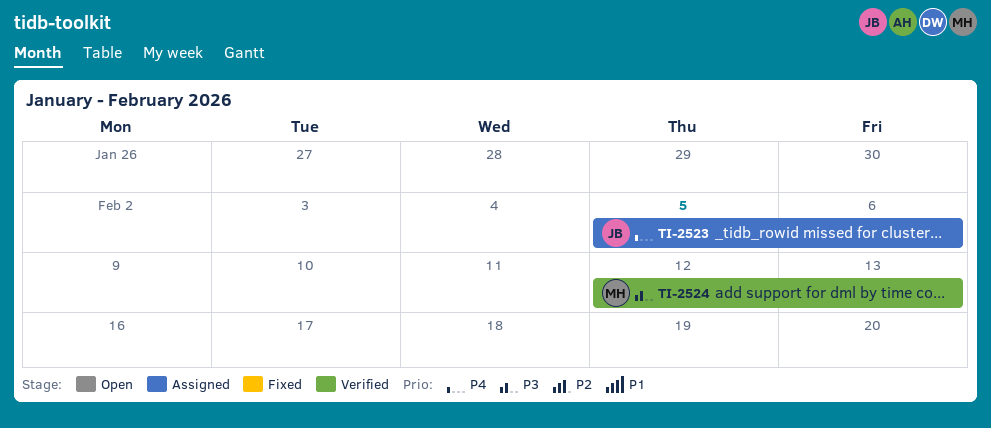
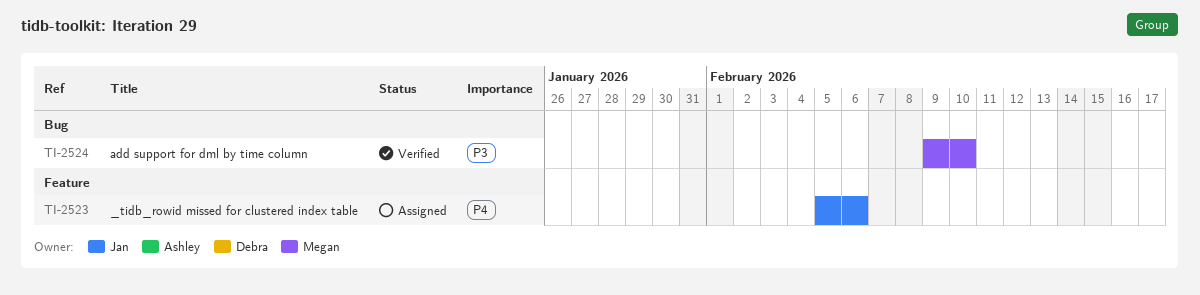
TI-2524, start: Feb 12 -> Feb 9
TI-2524, due: Feb 13 -> Feb 10

